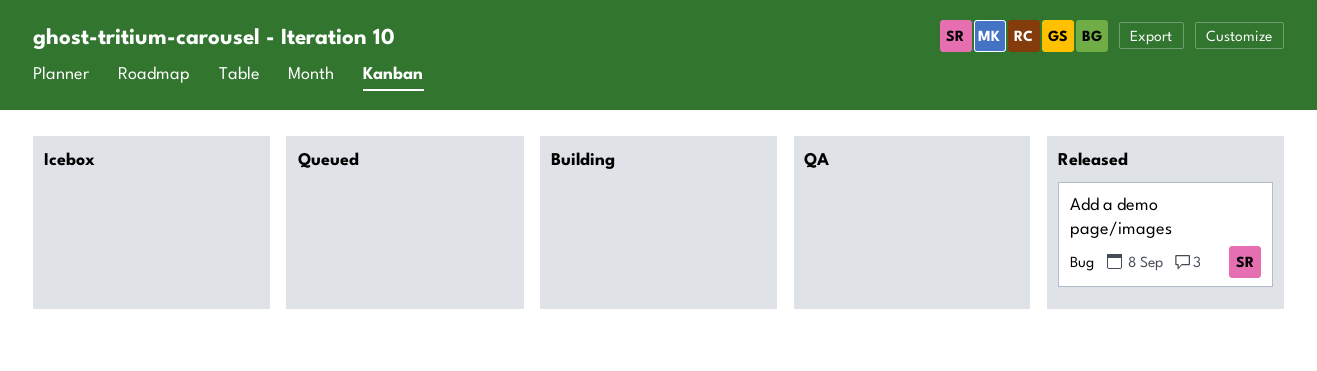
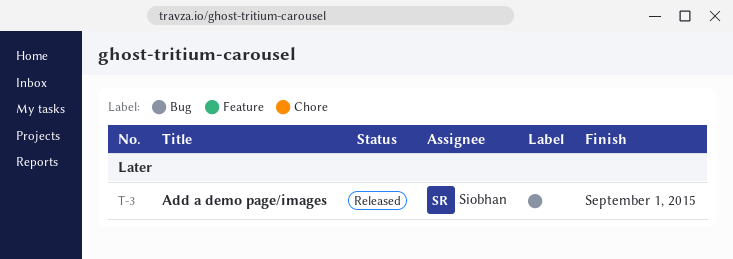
Add a demo page/images, due: Sep 8 -> Sep 1

